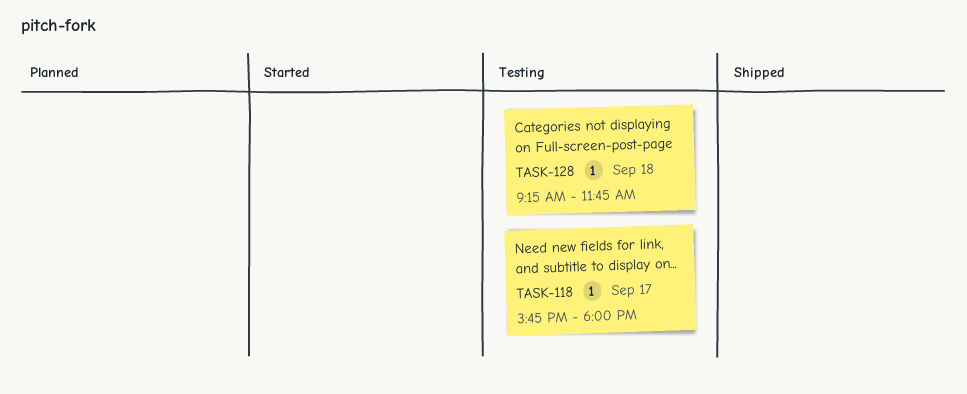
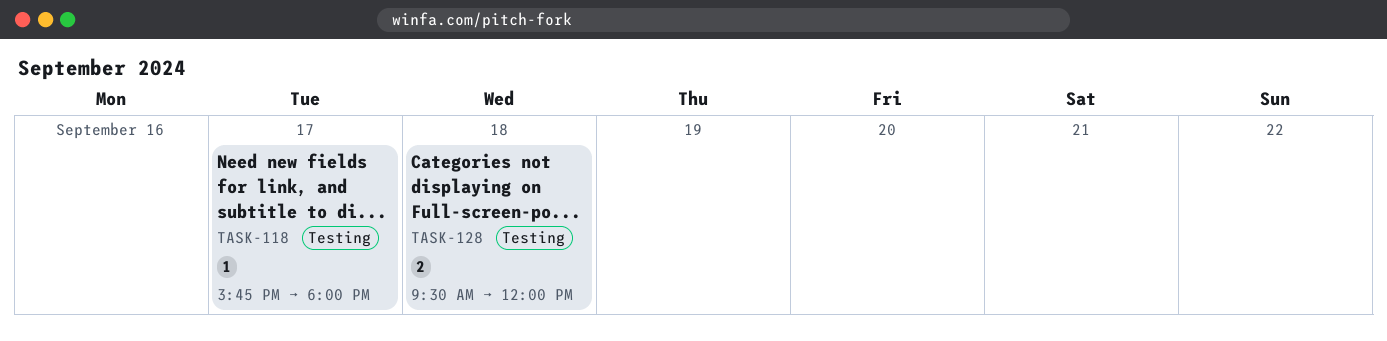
TASK-128, estimate: 1 -> 2
TASK-128, begins: 09:15 -> 09:30
TASK-128, ends: 11:45 -> 12:00

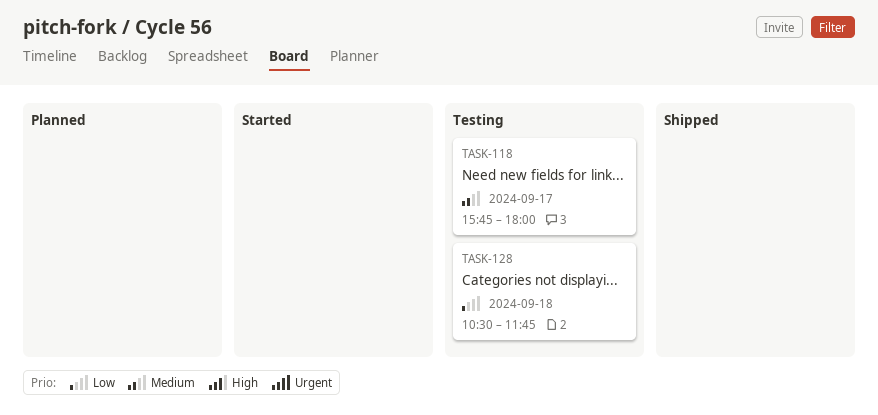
TASK-128, begins: 09:30 -> 10:30
TASK-128, ends: 12:00 -> 11:45

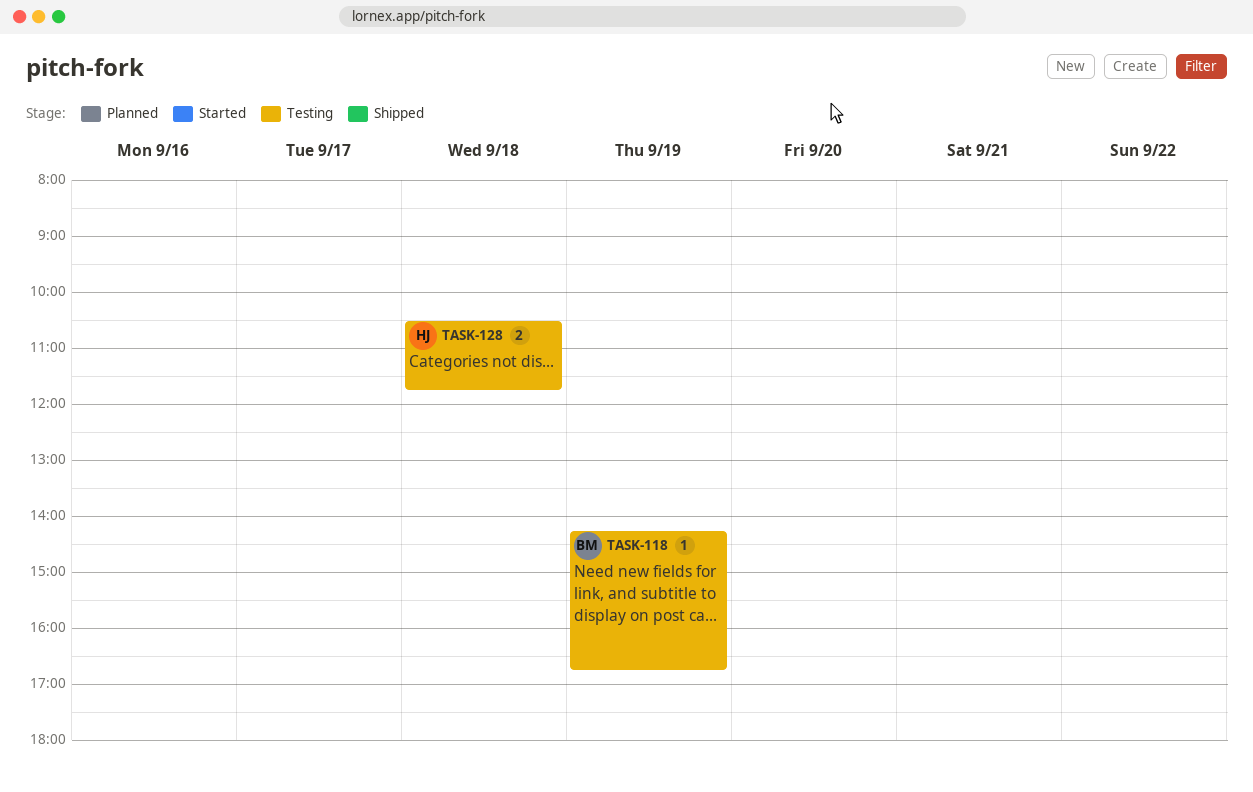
TASK-118, day: Sep 17 -> Sep 19
TASK-118, begins: 15:45 -> 14:15
TASK-118, ends: 18:00 -> 16:45

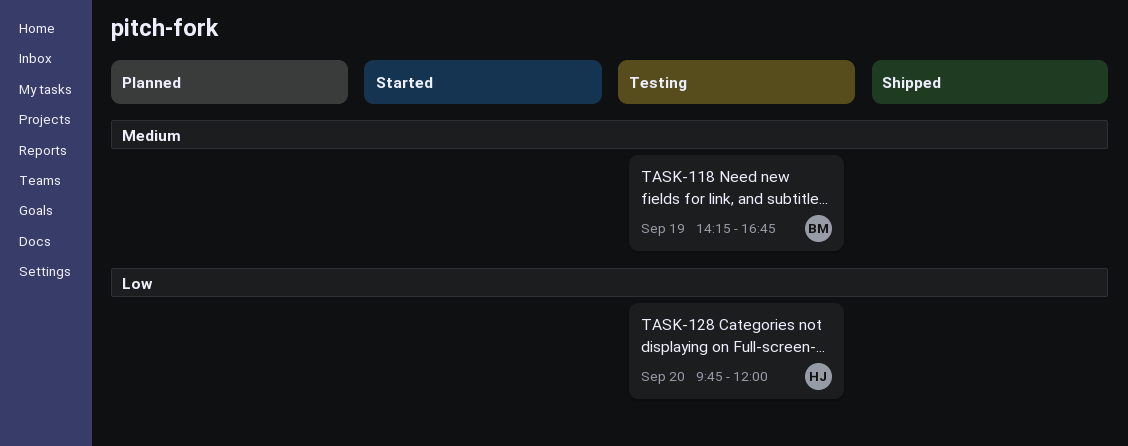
TASK-128, day: Sep 18 -> Sep 20
TASK-128, begins: 10:30 -> 09:45
TASK-128, ends: 11:45 -> 12:00

